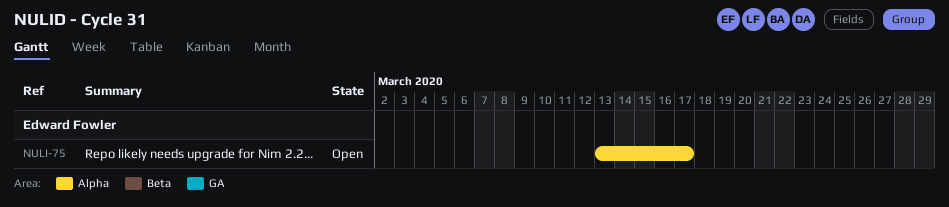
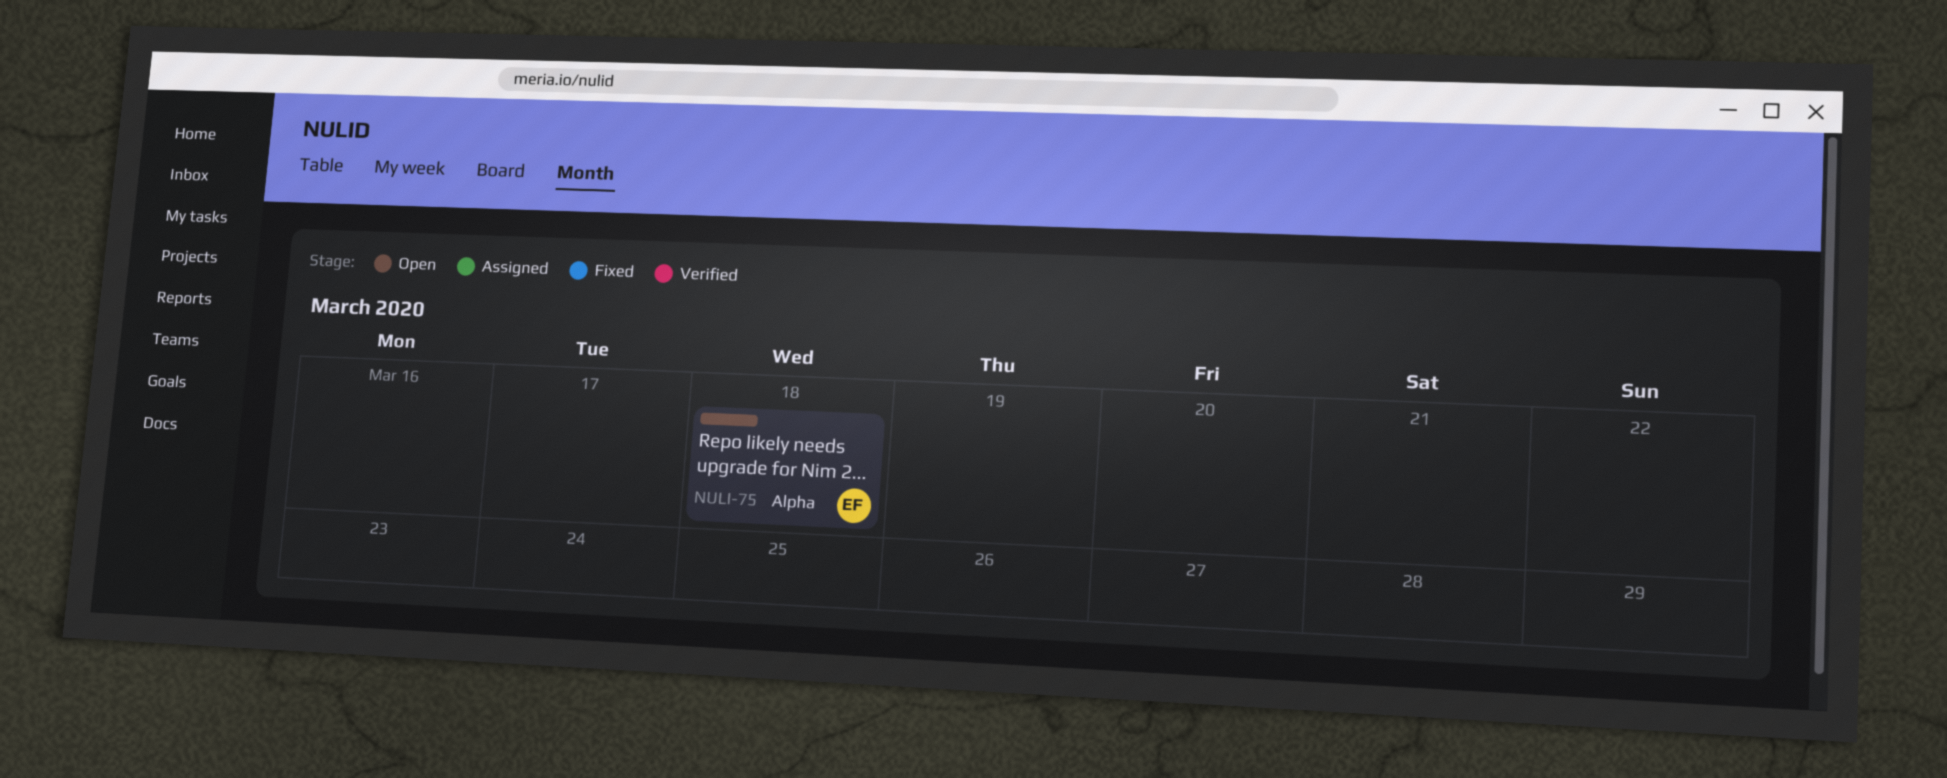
NULI-75, due: Mar 17 -> Mar 18

